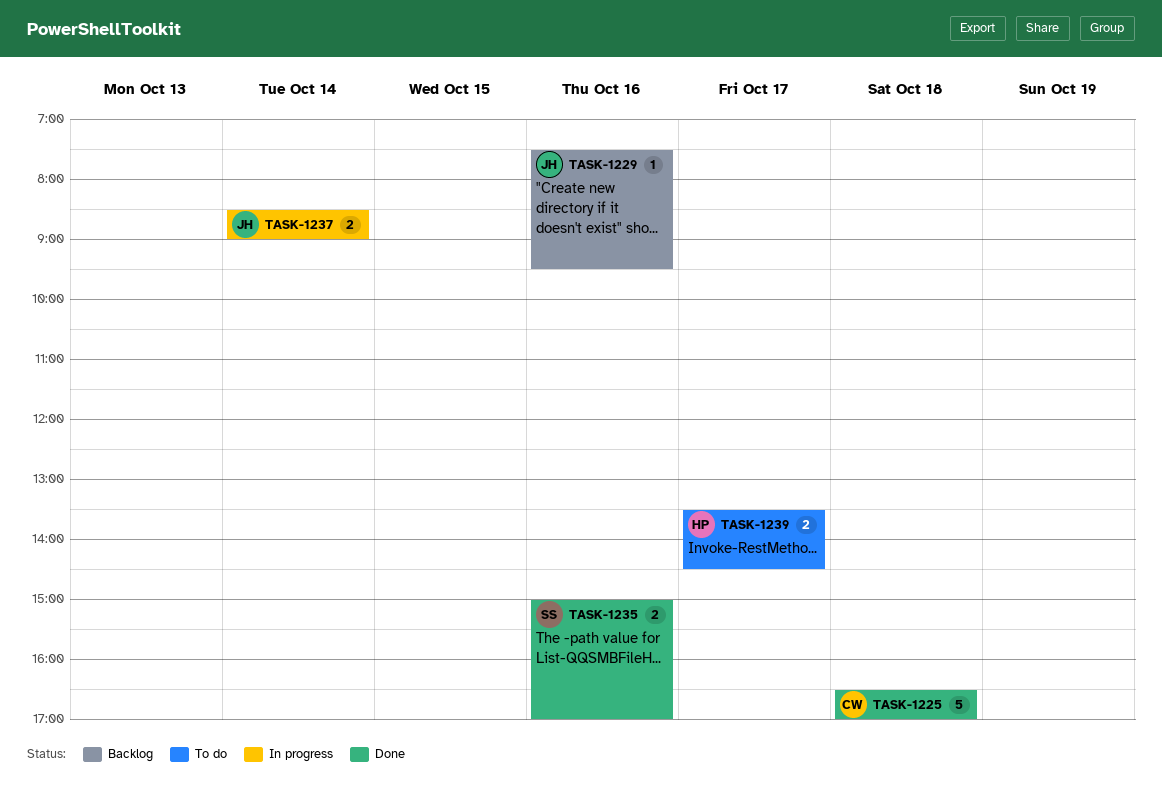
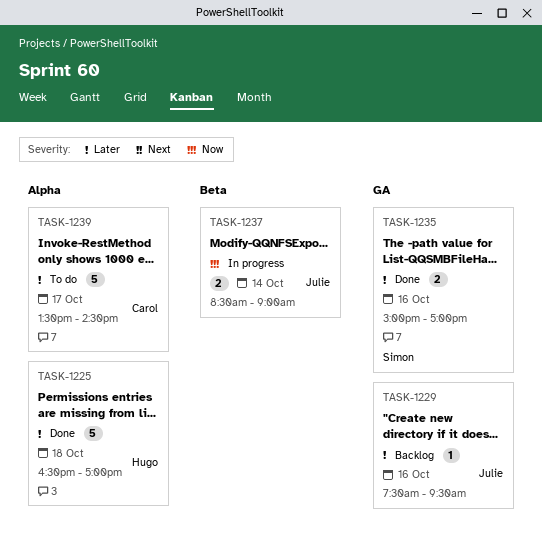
TASK-1225, owner: Carol -> Hugo
TASK-1239, owner: Hugo -> Carol
TASK-1239, estimate: 2 -> 5

